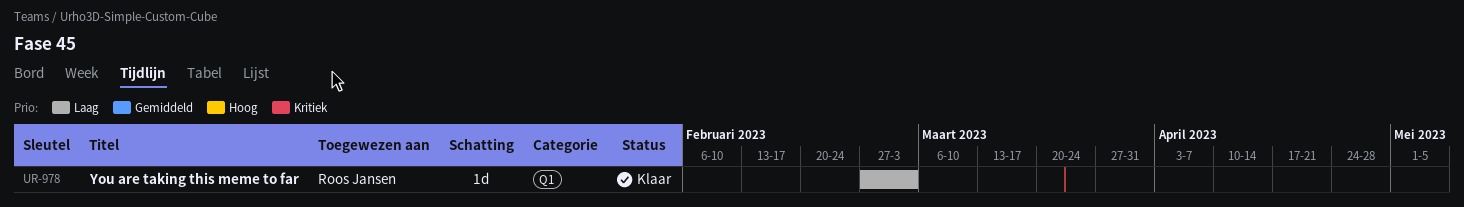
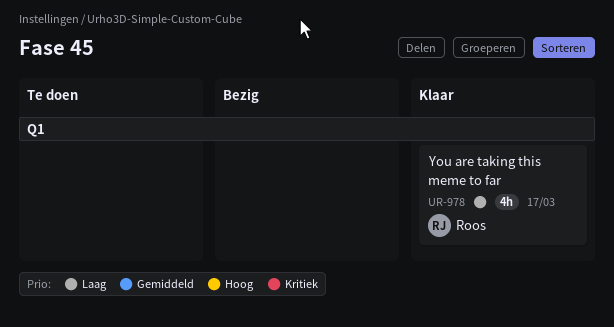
UR-978, estimate: 1d -> 4h
UR-978, due: Mar 3 -> Mar 17

